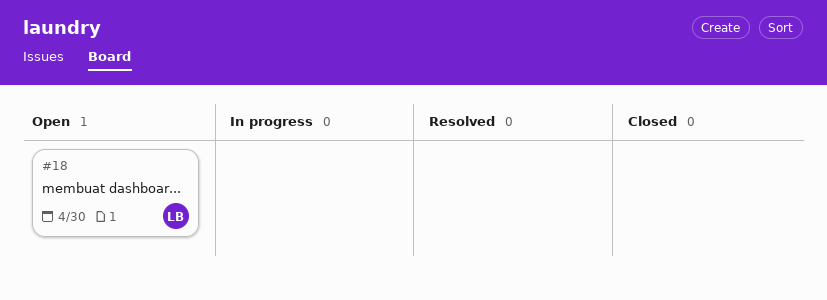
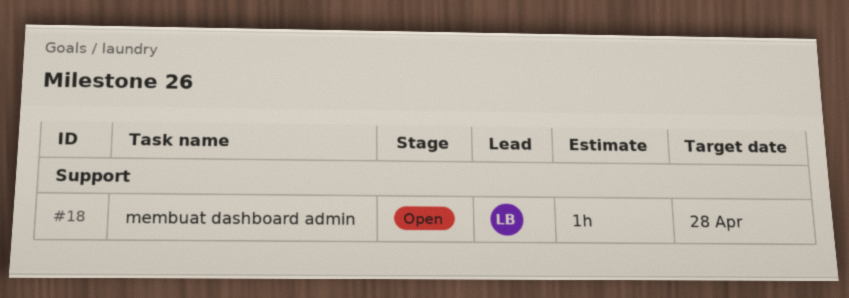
#18, due: Apr 30 -> Apr 28

